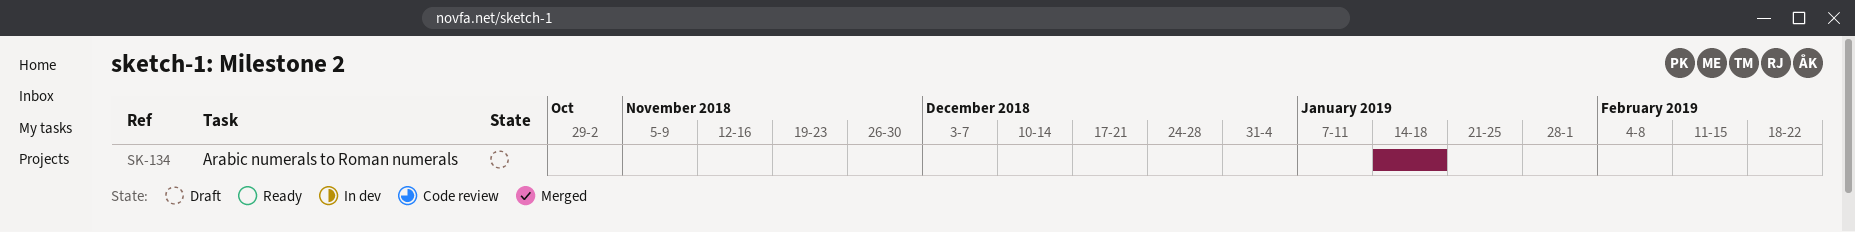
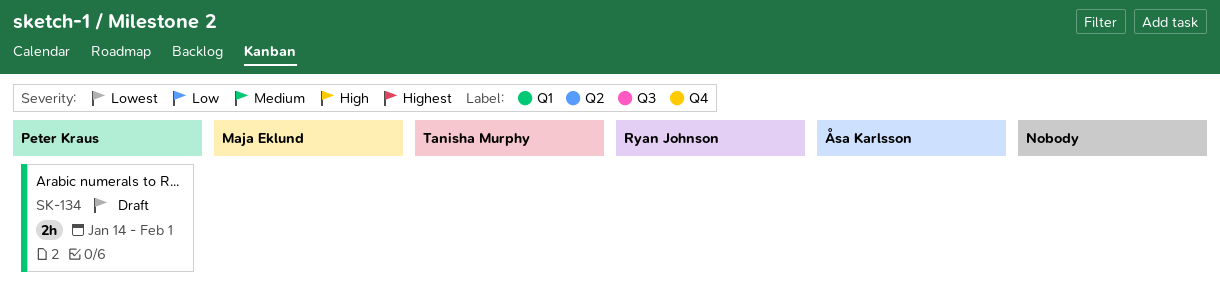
SK-134, due: Jan 18 -> Feb 1

